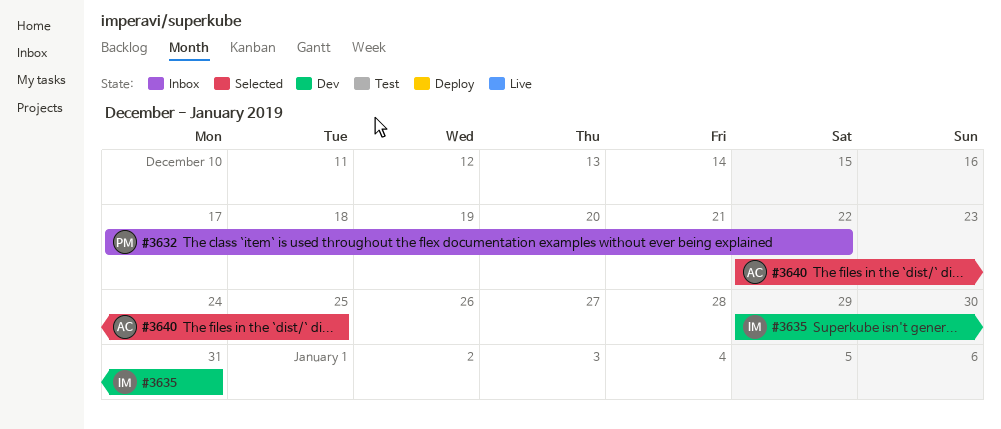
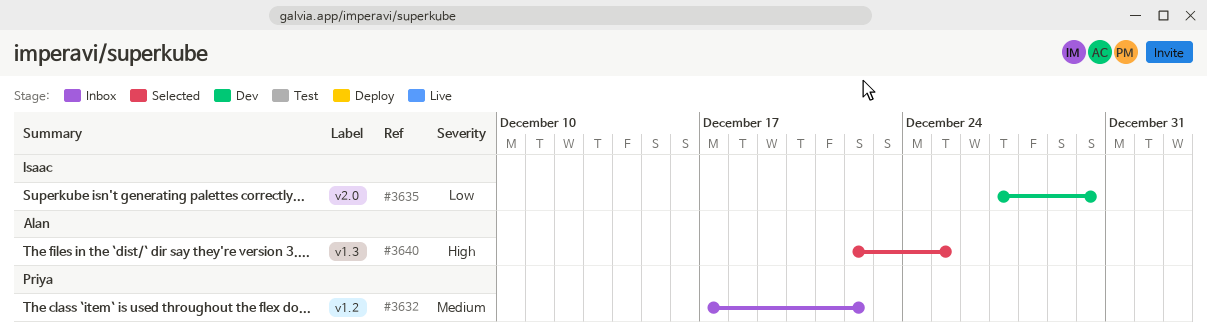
#3635, start: Dec 29 -> Dec 27
#3635, due: Dec 31 -> Dec 30

